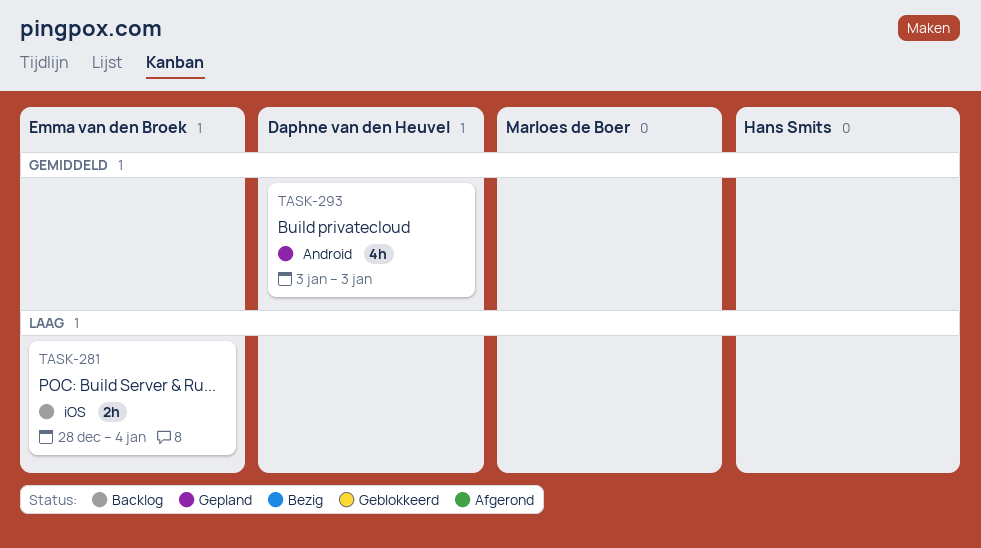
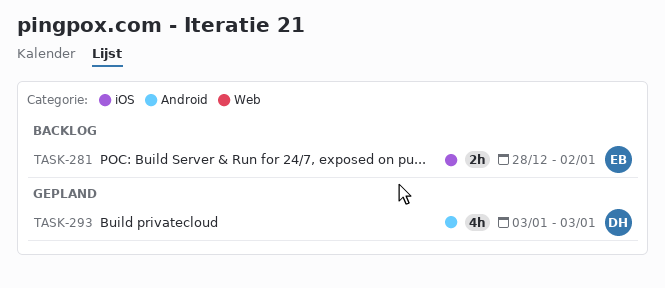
TASK-281, due: Jan 4 -> Jan 2

